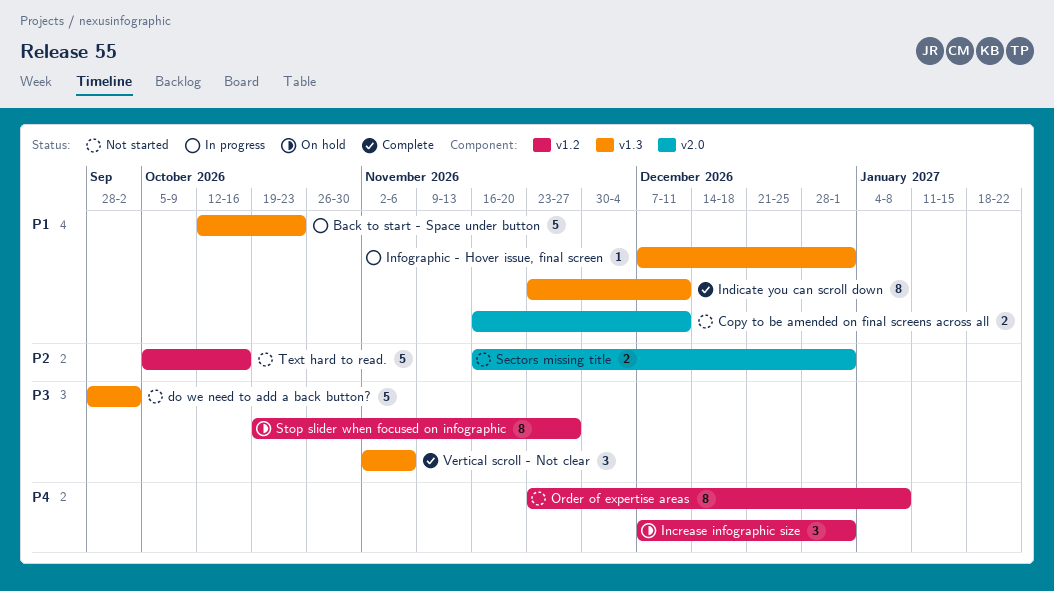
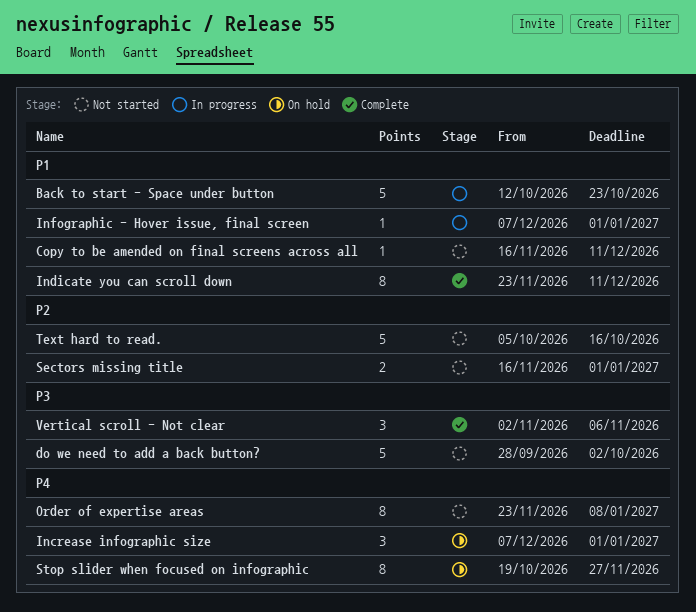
Copy to be amended on final screens across all, estimate: 2 -> 1
Stop slider when focused on infographic, priority: P3 -> P4

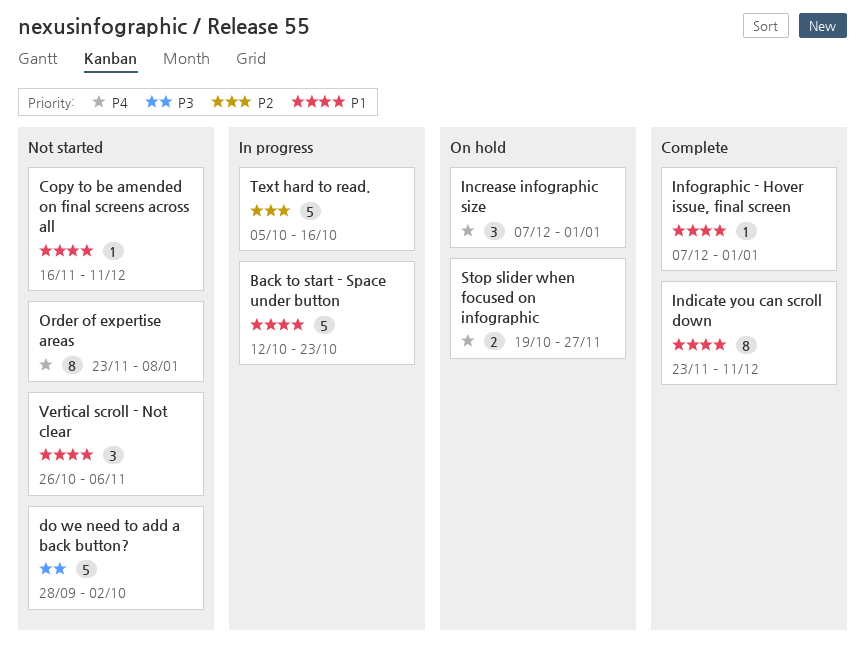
Infographic - Hover issue, final screen, status: In progress -> Complete
Sectors missing title: present -> none
Stop slider when focused on infographic, estimate: 8 -> 2
Text hard to read., status: Not started -> In progress
Vertical scroll - Not clear, status: Complete -> Not started
Vertical scroll - Not clear, priority: P3 -> P1
Vertical scroll - Not clear, start: Nov 2 -> Oct 26

